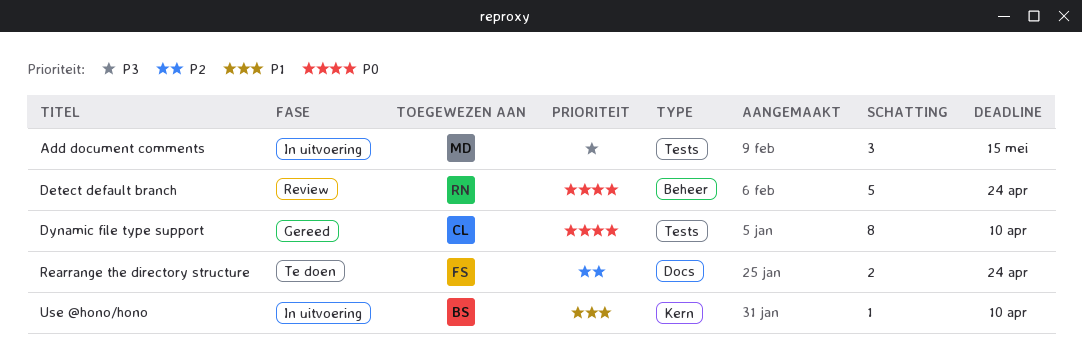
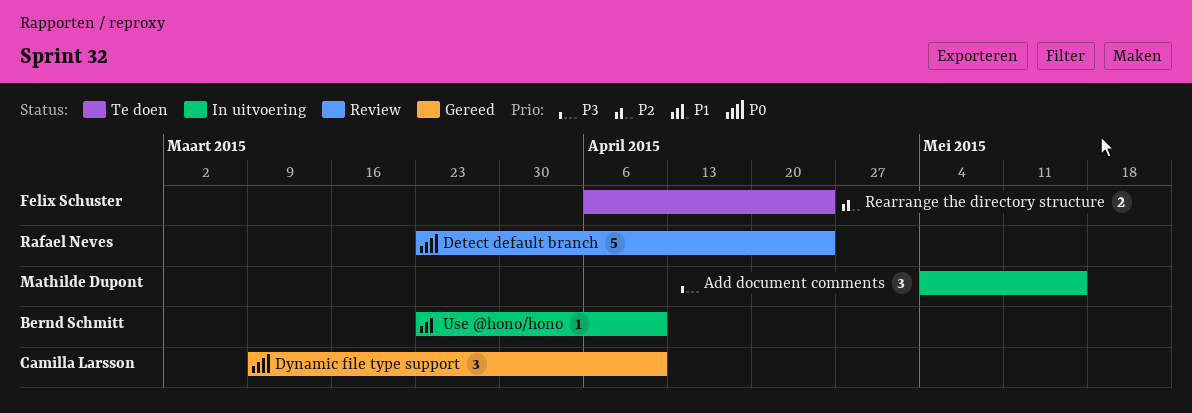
Dynamic file type support, estimate: 8 -> 3

